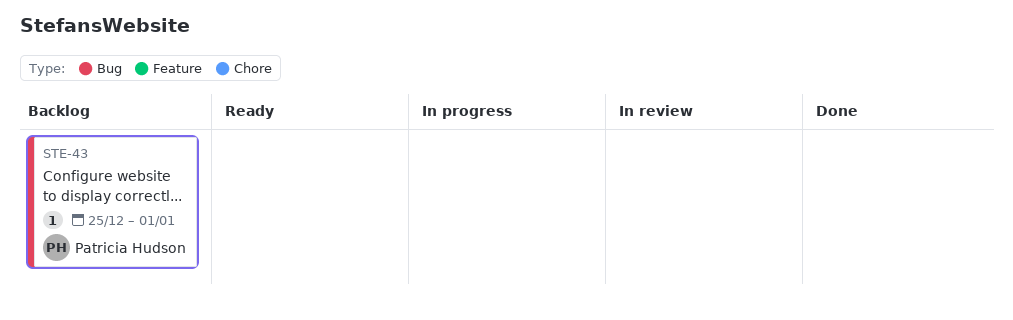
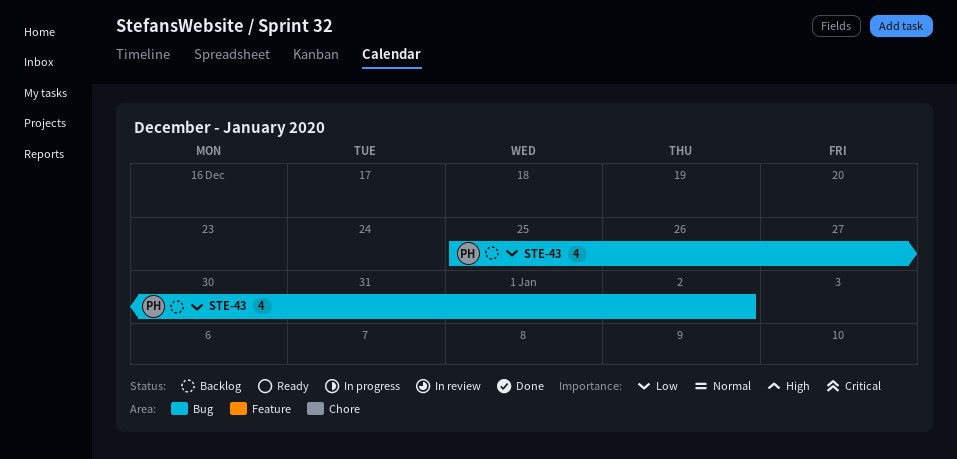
STE-43, estimate: 1 -> 4
STE-43, due: Jan 1 -> Jan 2

